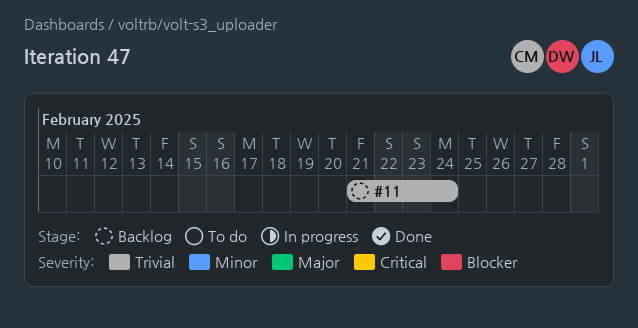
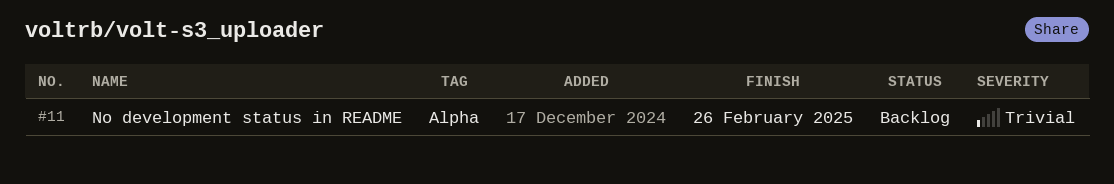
#11, due: Feb 24 -> Feb 26

